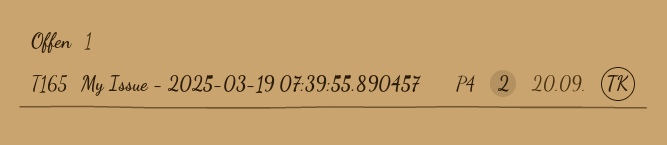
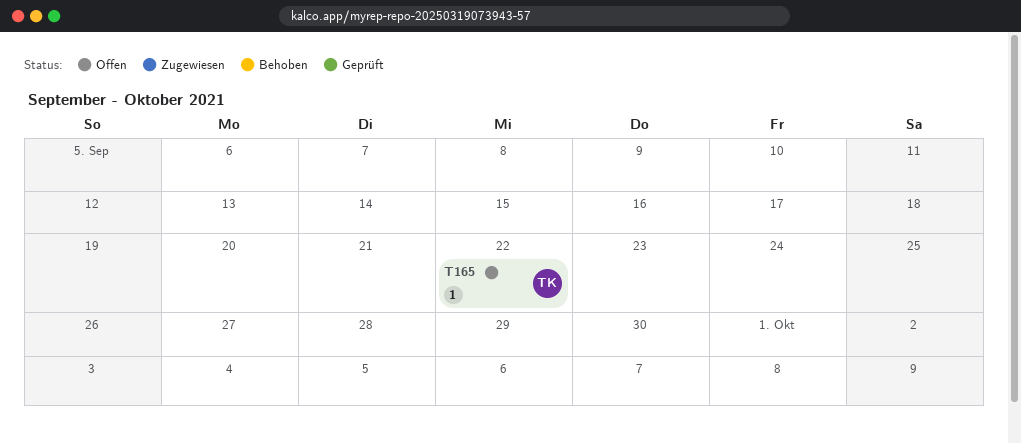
T165, estimate: 2 -> 1
T165, due: Sep 20 -> Sep 22

